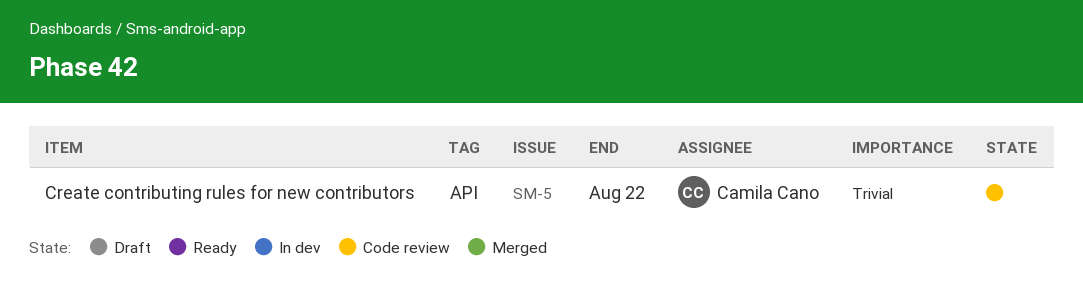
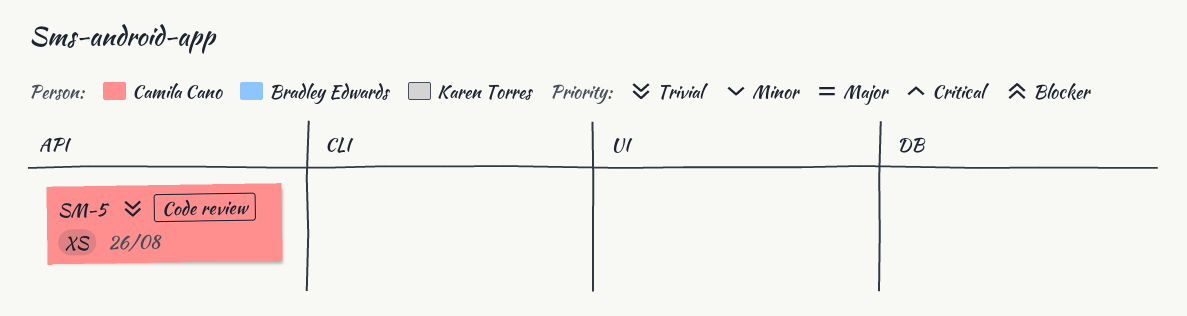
SM-5, due: Aug 22 -> Aug 26

